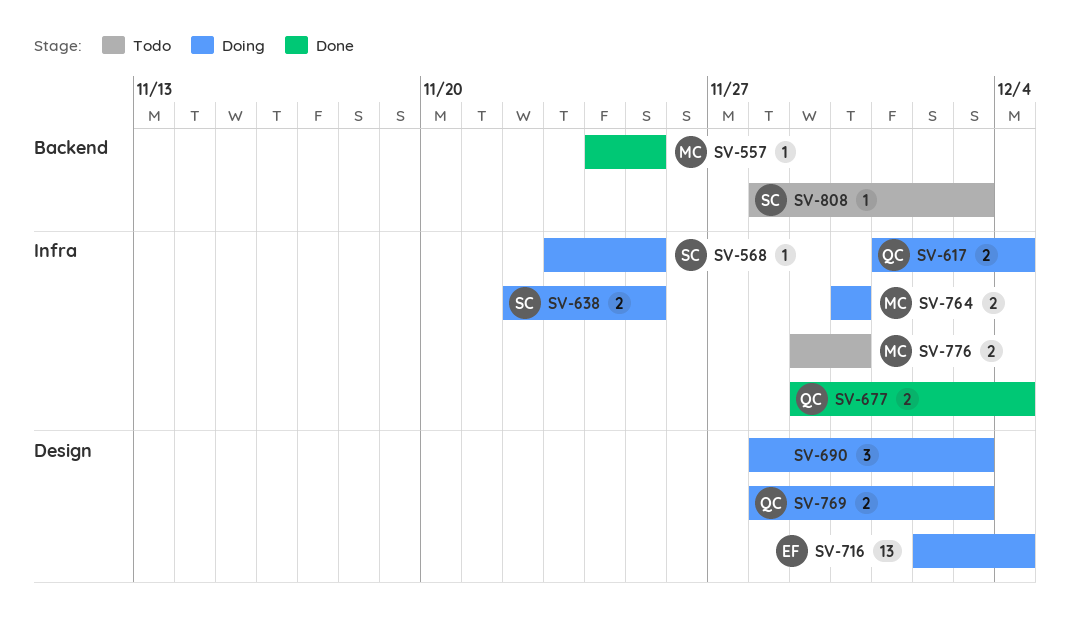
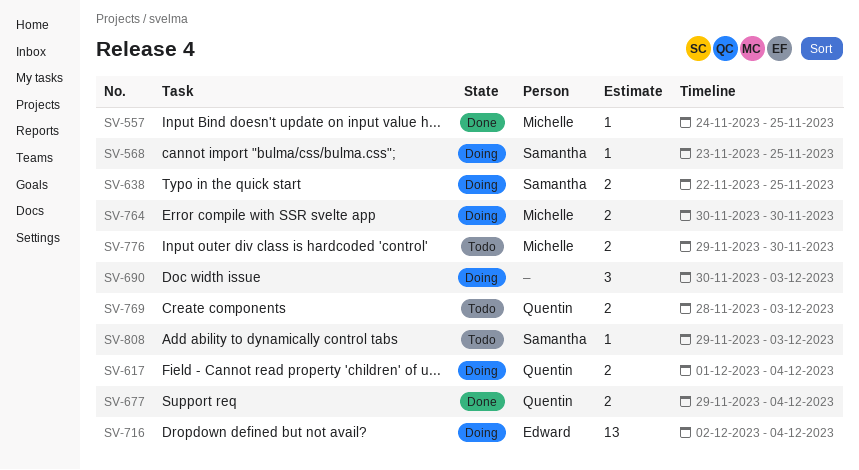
SV-690, start: Nov 28 -> Nov 30
SV-769, status: Doing -> Todo
SV-808, start: Nov 28 -> Nov 29

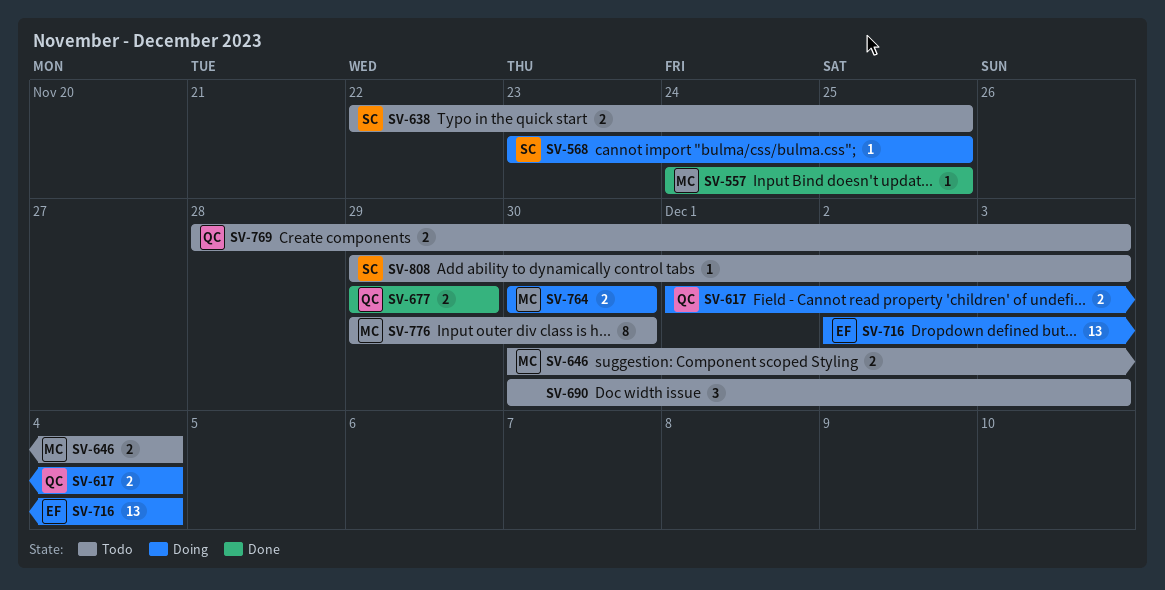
SV-638, status: Doing -> Todo
SV-646: none -> present
SV-677, due: Dec 4 -> Nov 29
SV-690, status: Doing -> Todo
SV-776, estimate: 2 -> 8

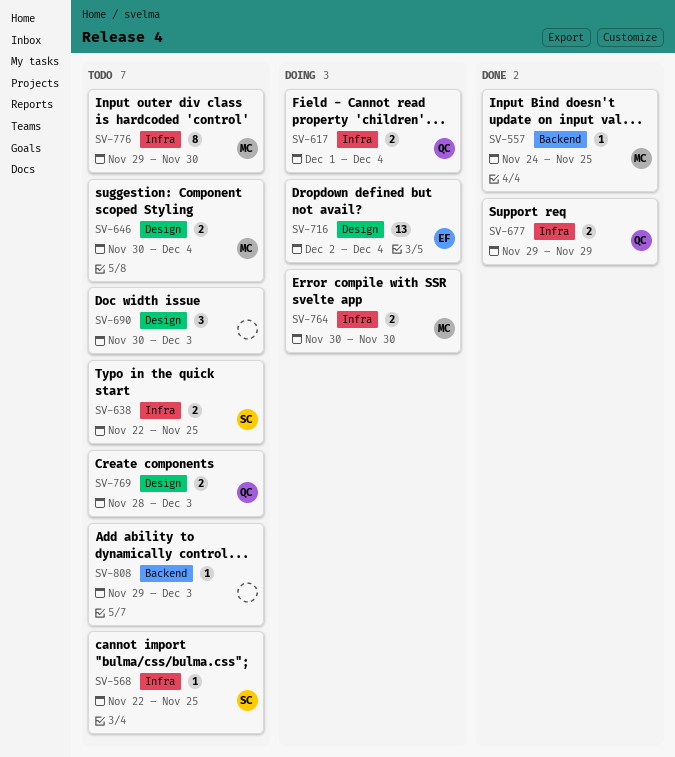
SV-568, status: Doing -> Todo
SV-568, start: Nov 23 -> Nov 22
SV-808, owner: SC -> none

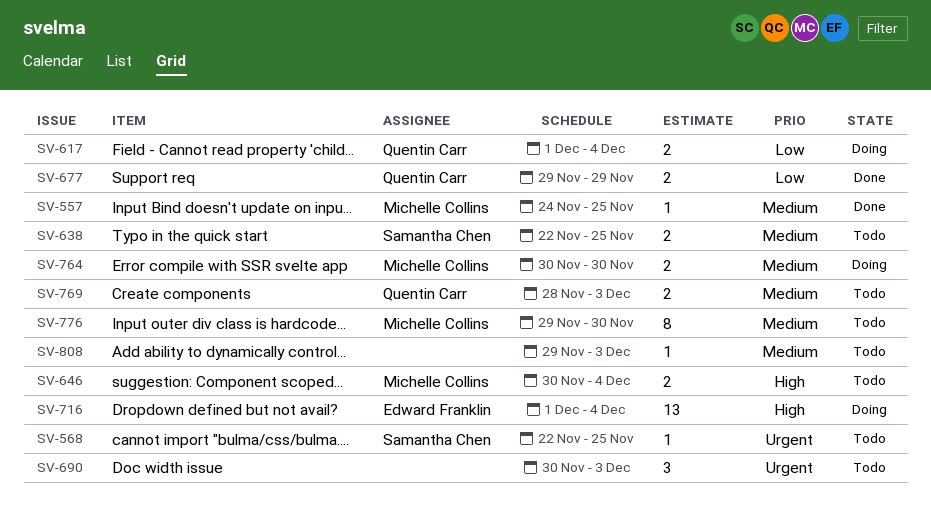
SV-716, start: Dec 2 -> Dec 1

